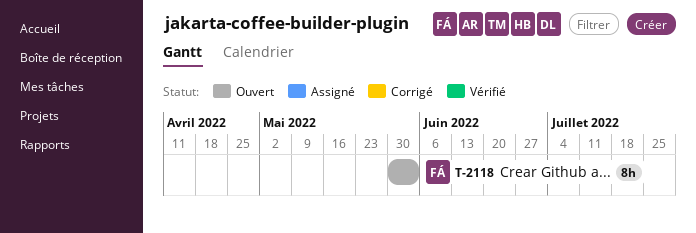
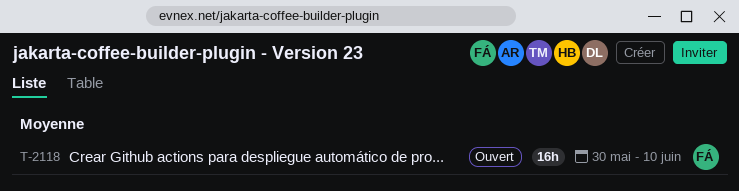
T-2118, estimate: 8h -> 16h
T-2118, due: Jun 3 -> Jun 10

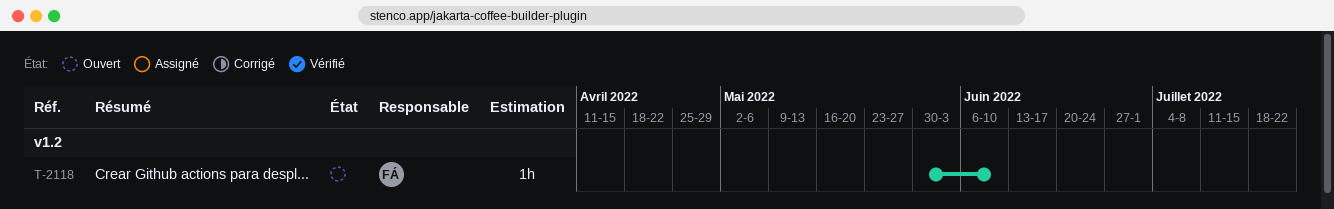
T-2118, estimate: 16h -> 1h

